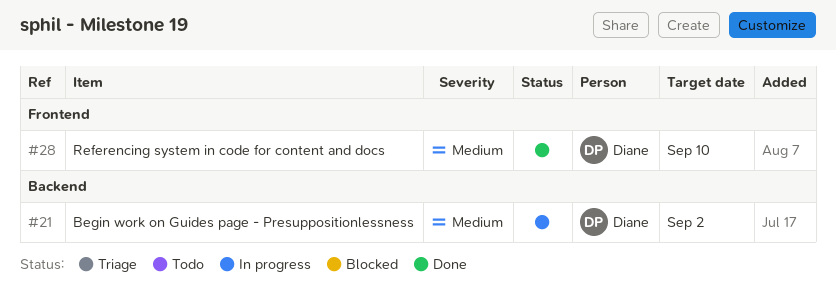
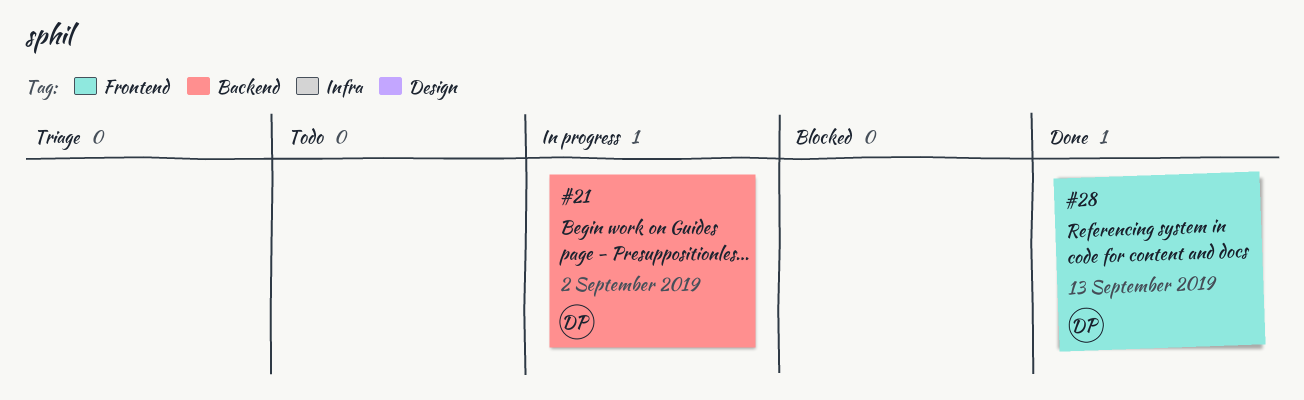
#28, due: Sep 10 -> Sep 13

